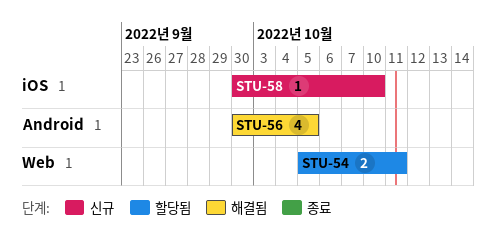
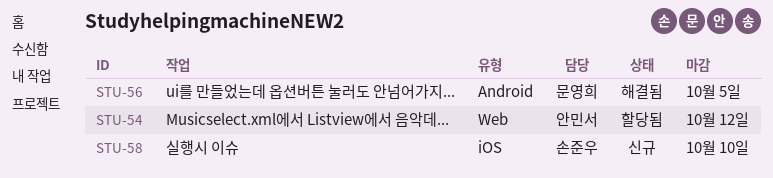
STU-54, due: Oct 11 -> Oct 12

